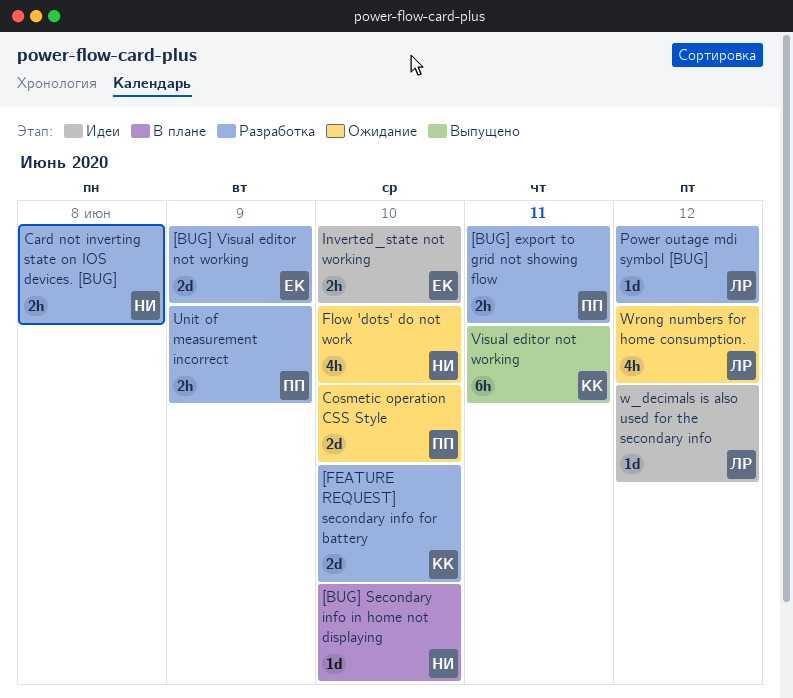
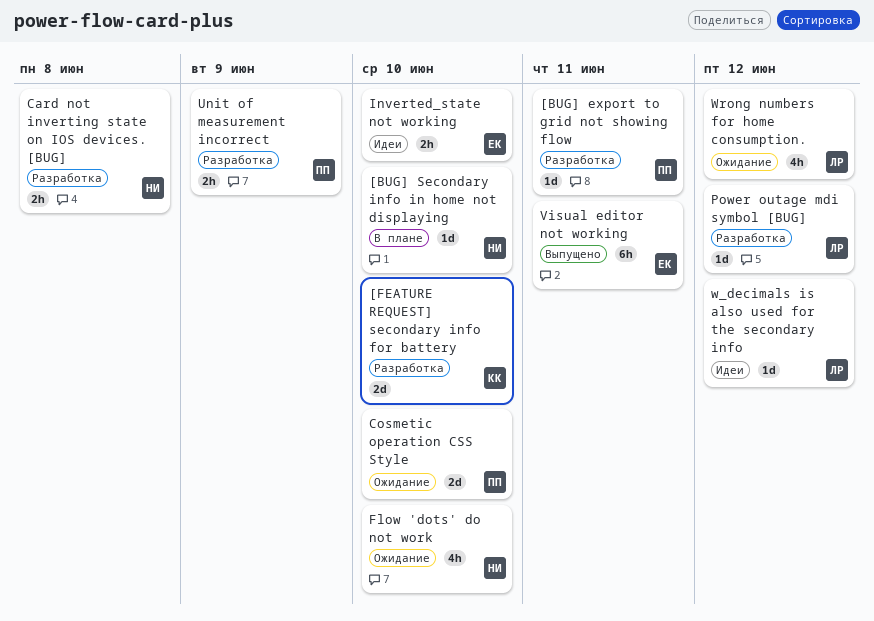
[BUG] export to grid not showing flow, estimate: 2h -> 1d
[BUG] Visual editor not working: present -> none
Visual editor not working, owner: КК -> ЕК

